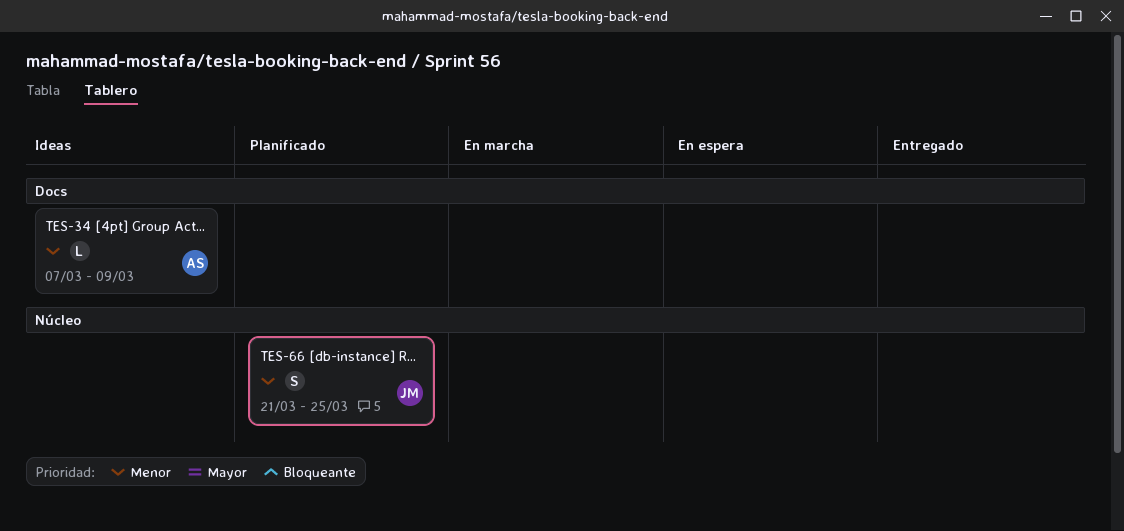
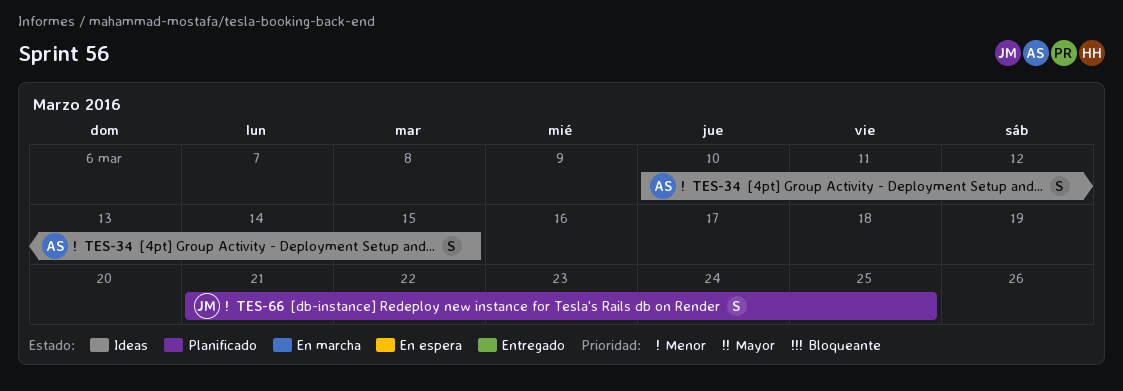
TES-34, estimate: L -> S
TES-34, start: Mar 7 -> Mar 10
TES-34, due: Mar 9 -> Mar 15

